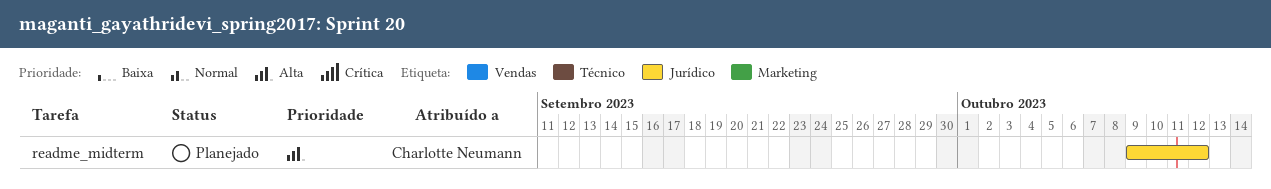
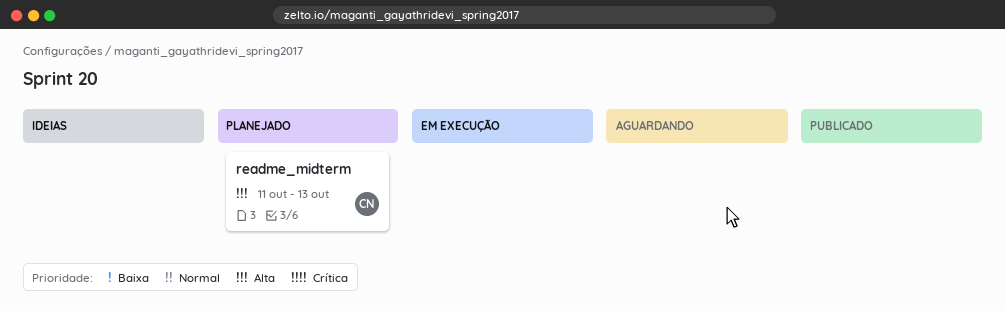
readme_midterm, start: Oct 9 -> Oct 11
readme_midterm, due: Oct 12 -> Oct 13

